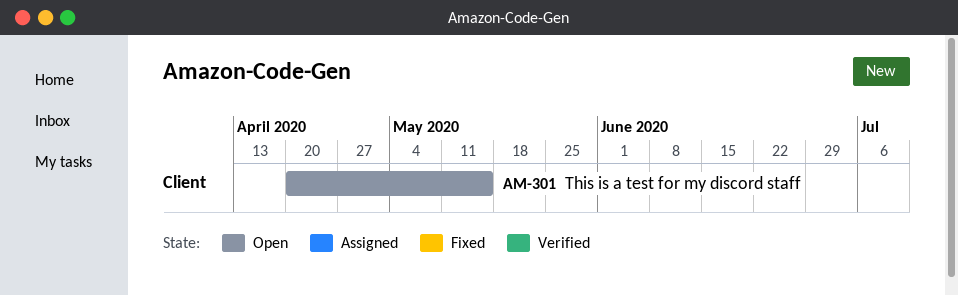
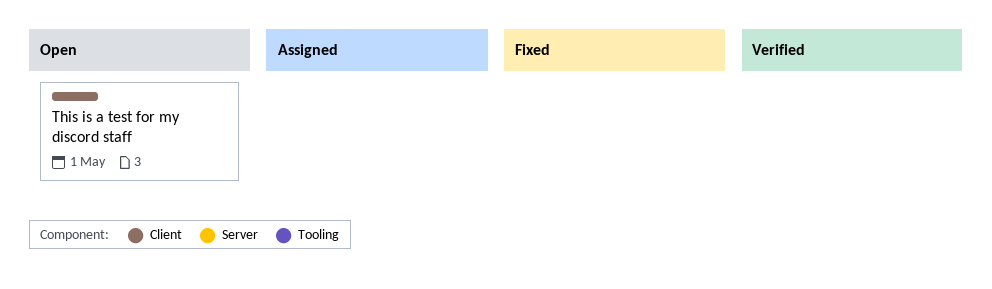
This is a test for my discord staff, due: May 15 -> May 1

